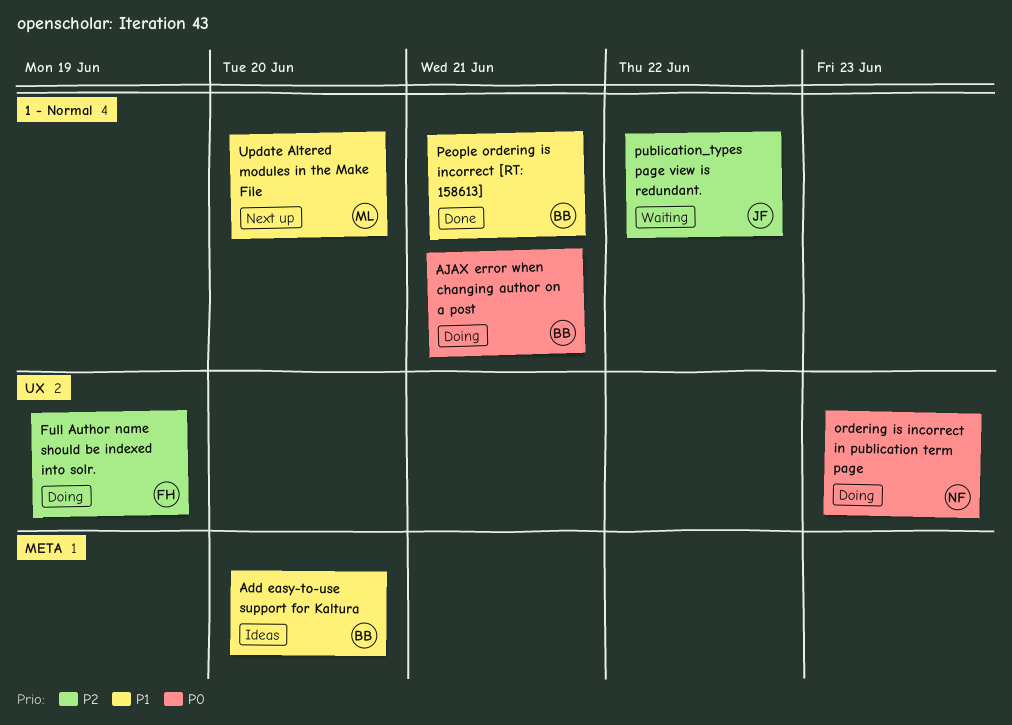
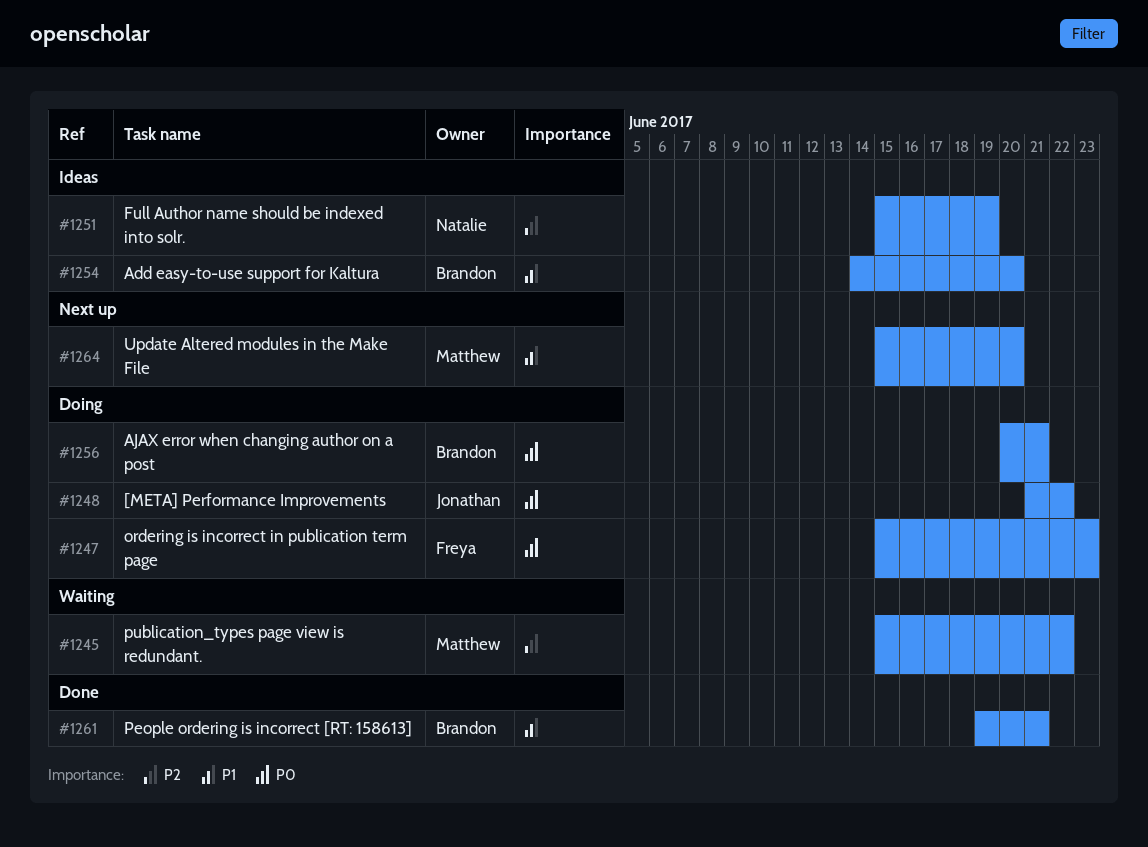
[META] Performance Improvements: none -> present
Full Author name should be indexed into solr., status: Doing -> Ideas
Full Author name should be indexed into solr., owner: Freya -> Natalie
ordering is incorrect in publication term page, owner: Natalie -> Freya
publication_types page view is redundant., owner: Jonathan -> Matthew

